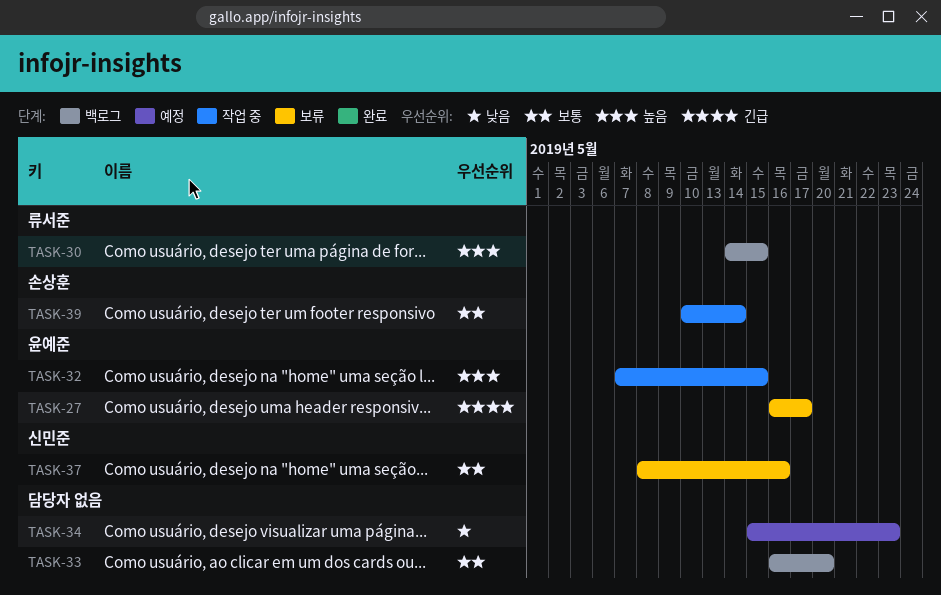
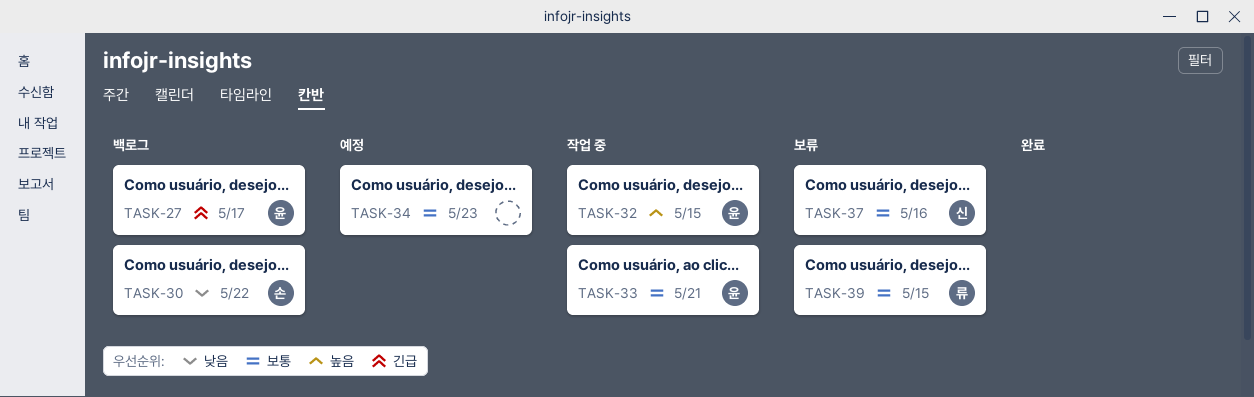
TASK-27, status: 보류 -> 백로그
TASK-30, owner: 류서준 -> 손상훈
TASK-30, priority: 높음 -> 낮음
TASK-30, due: May 15 -> May 22
TASK-33, status: 백로그 -> 작업 중
TASK-33, owner: none -> 윤예준
TASK-33, due: May 20 -> May 21
TASK-34, priority: 낮음 -> 보통
TASK-39, status: 작업 중 -> 보류
TASK-39, owner: 손상훈 -> 류서준
TASK-39, due: May 14 -> May 15

